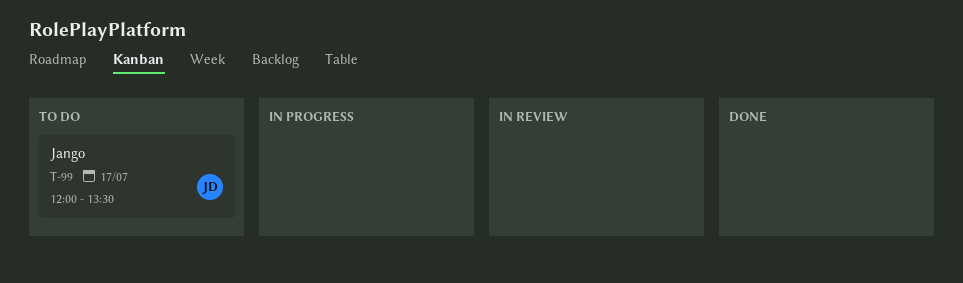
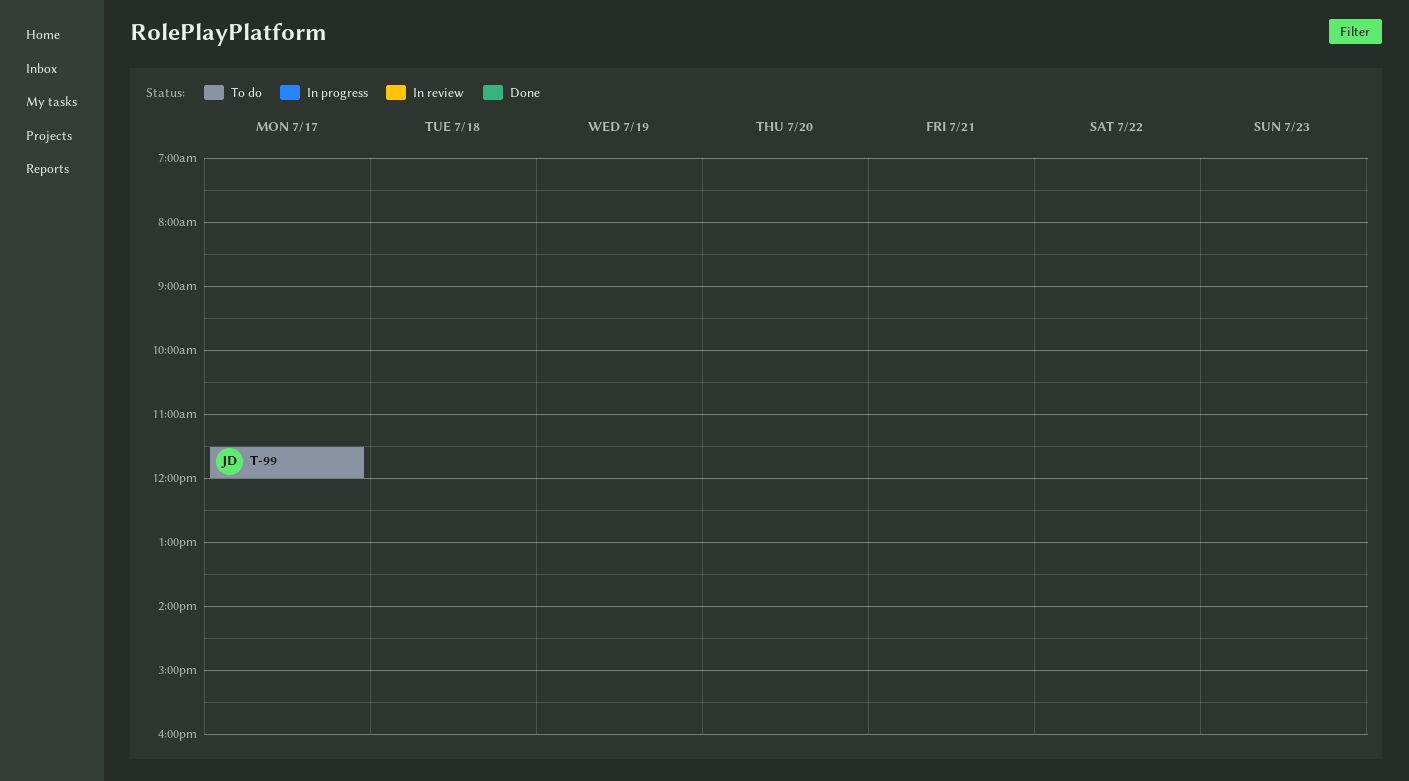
T-99, begins: 12:00 -> 11:30
T-99, ends: 13:30 -> 12:00

